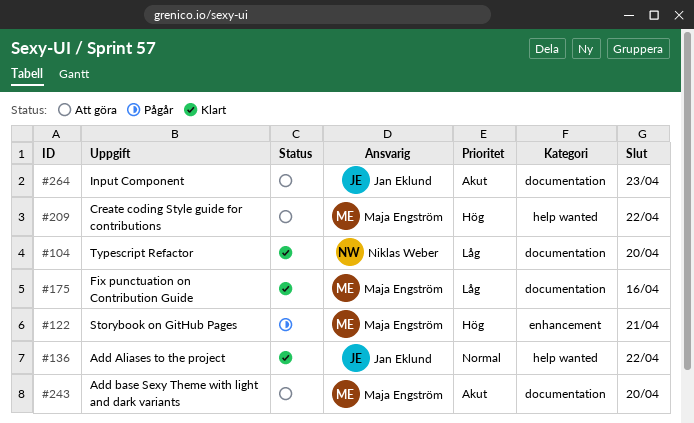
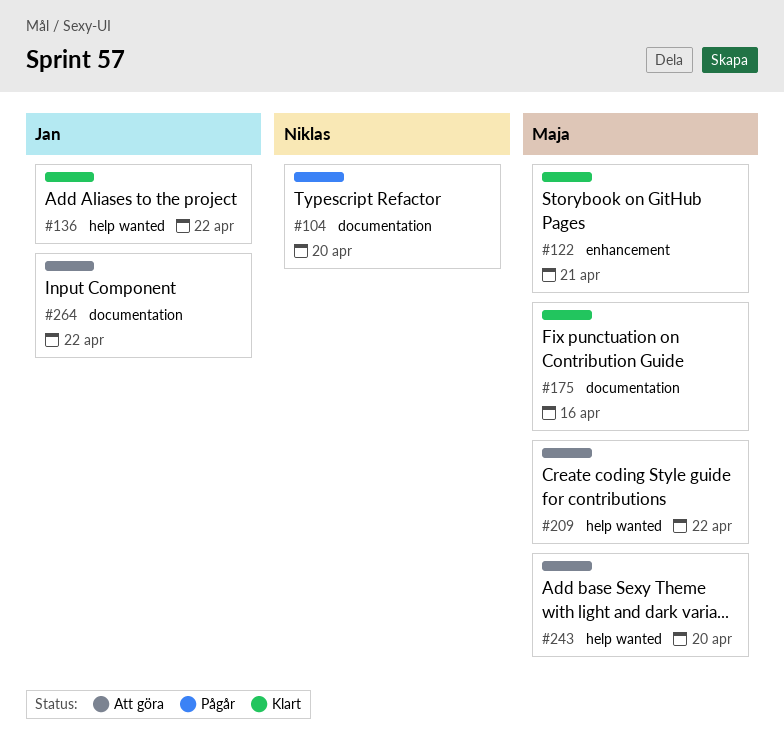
#104, status: Klart -> Pågår
#122, status: Pågår -> Klart
#243, label: documentation -> help wanted
#264, due: Apr 23 -> Apr 22

